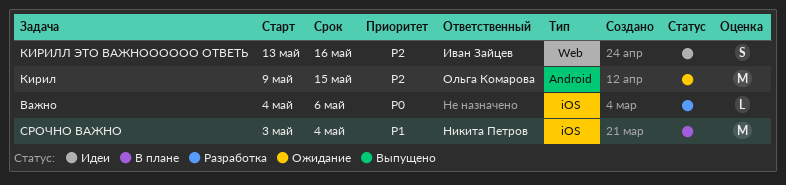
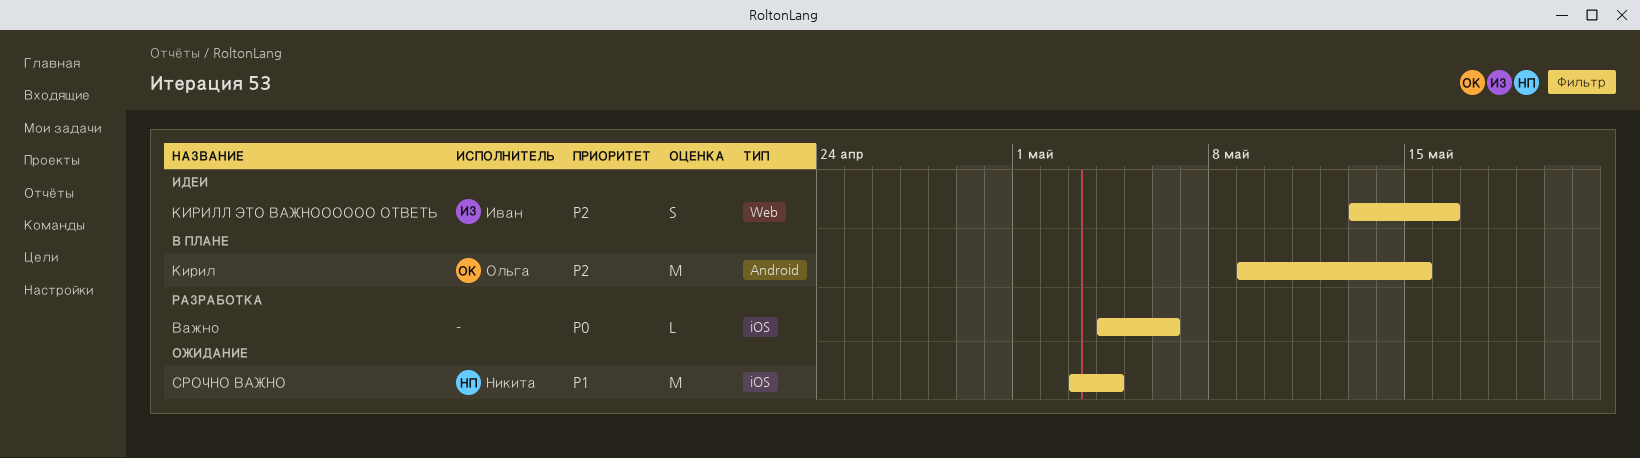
Кирил, status: Ожидание -> В плане
СРОЧНО ВАЖНО, status: В плане -> Ожидание

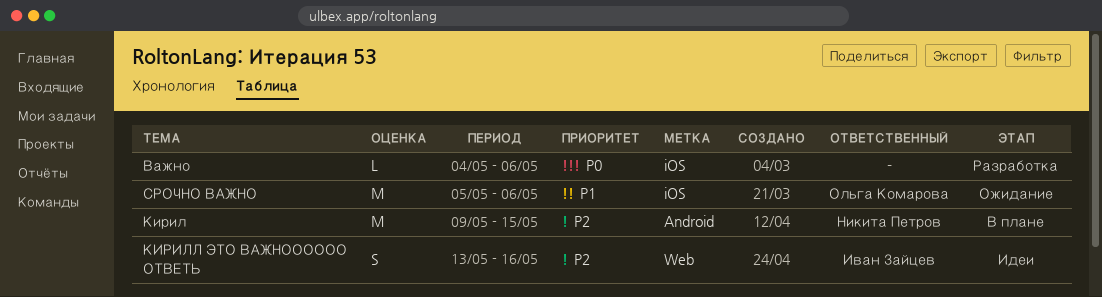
Кирил, owner: Ольга Комарова -> Никита Петров
СРОЧНО ВАЖНО, owner: Никита Петров -> Ольга Комарова
СРОЧНО ВАЖНО, start: May 3 -> May 5
СРОЧНО ВАЖНО, due: May 4 -> May 6

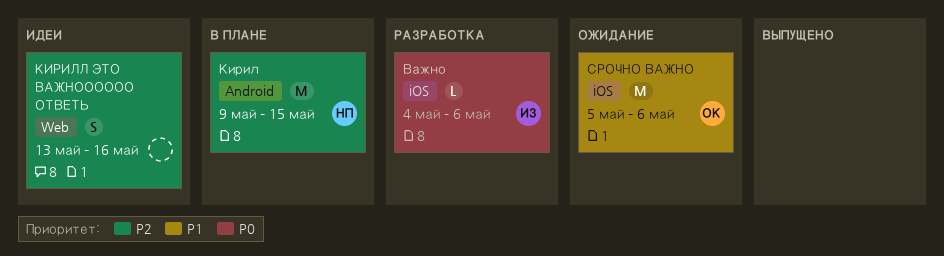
Важно, owner: none -> Иван Зайцев
КИРИЛЛ ЭТО ВАЖНОООООО ОТВЕТЬ, owner: Иван Зайцев -> none

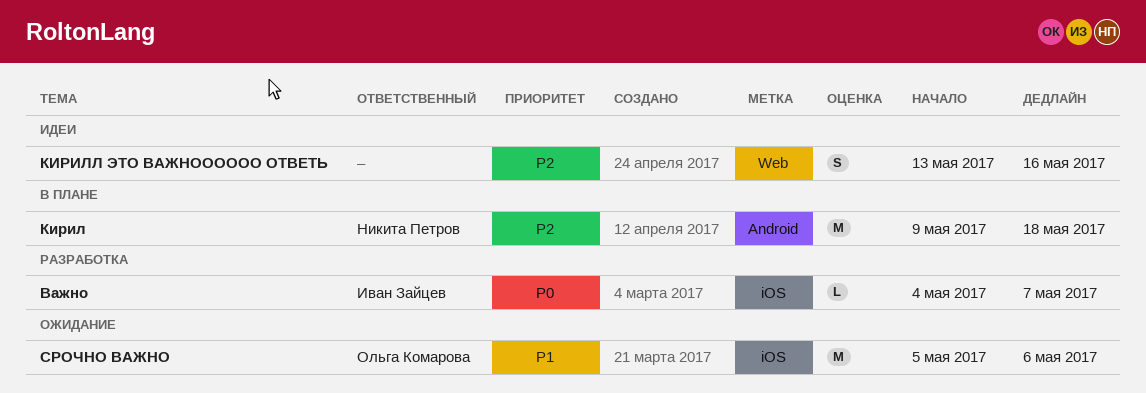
Важно, due: May 6 -> May 7
Кирил, due: May 15 -> May 18

